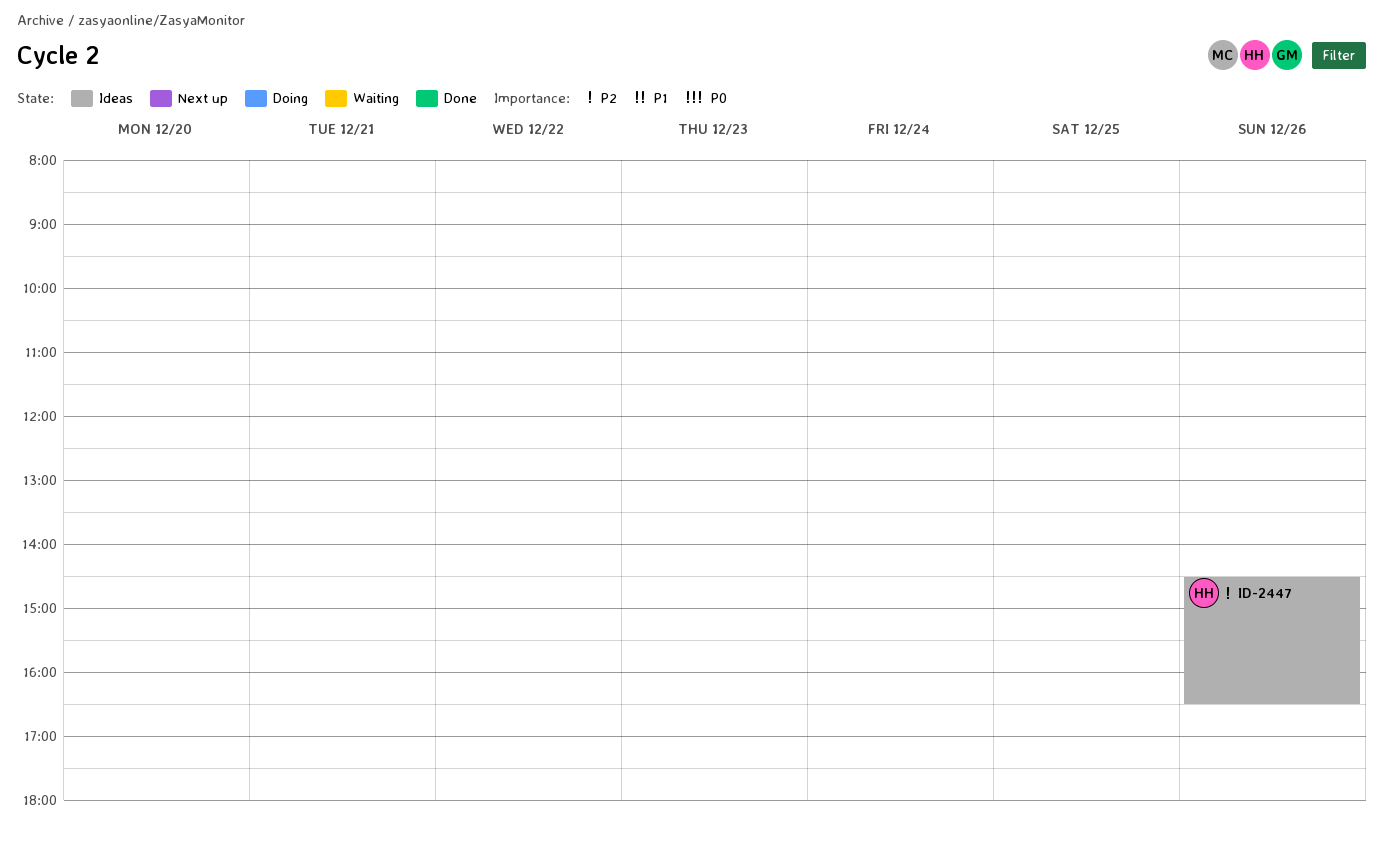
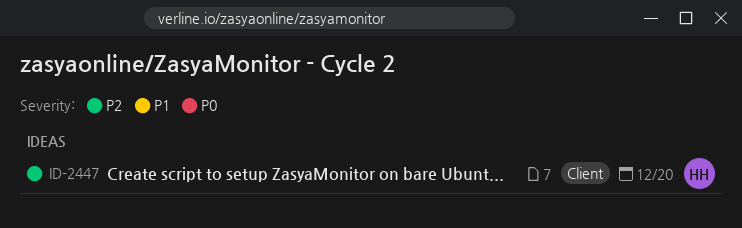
ID-2447, day: Dec 26 -> Dec 20

